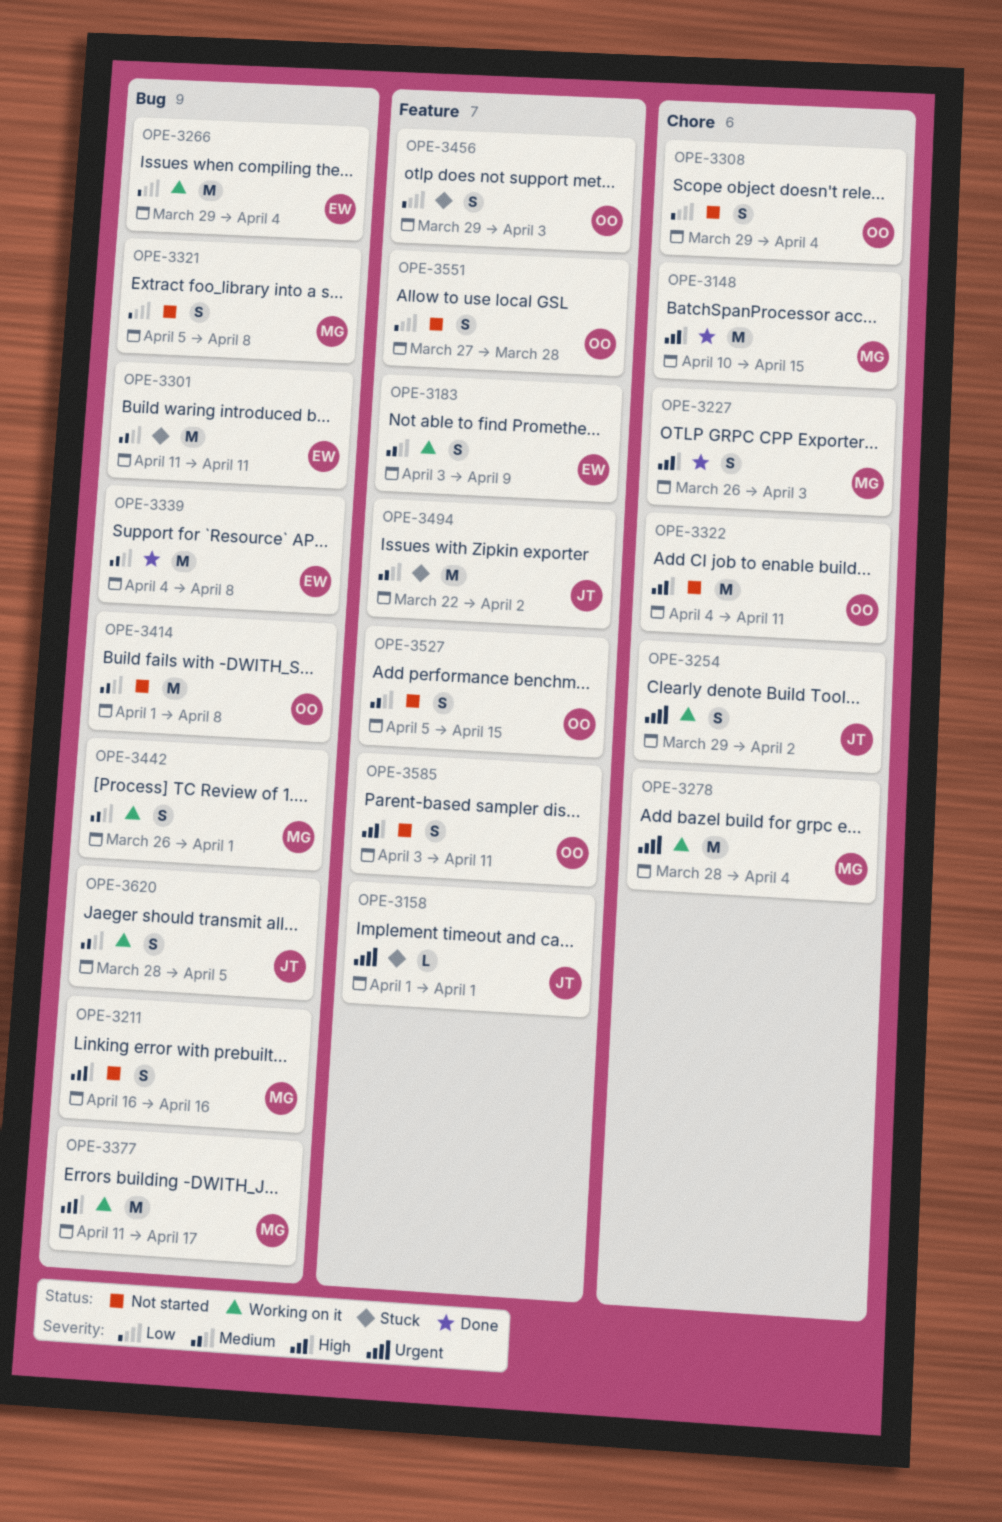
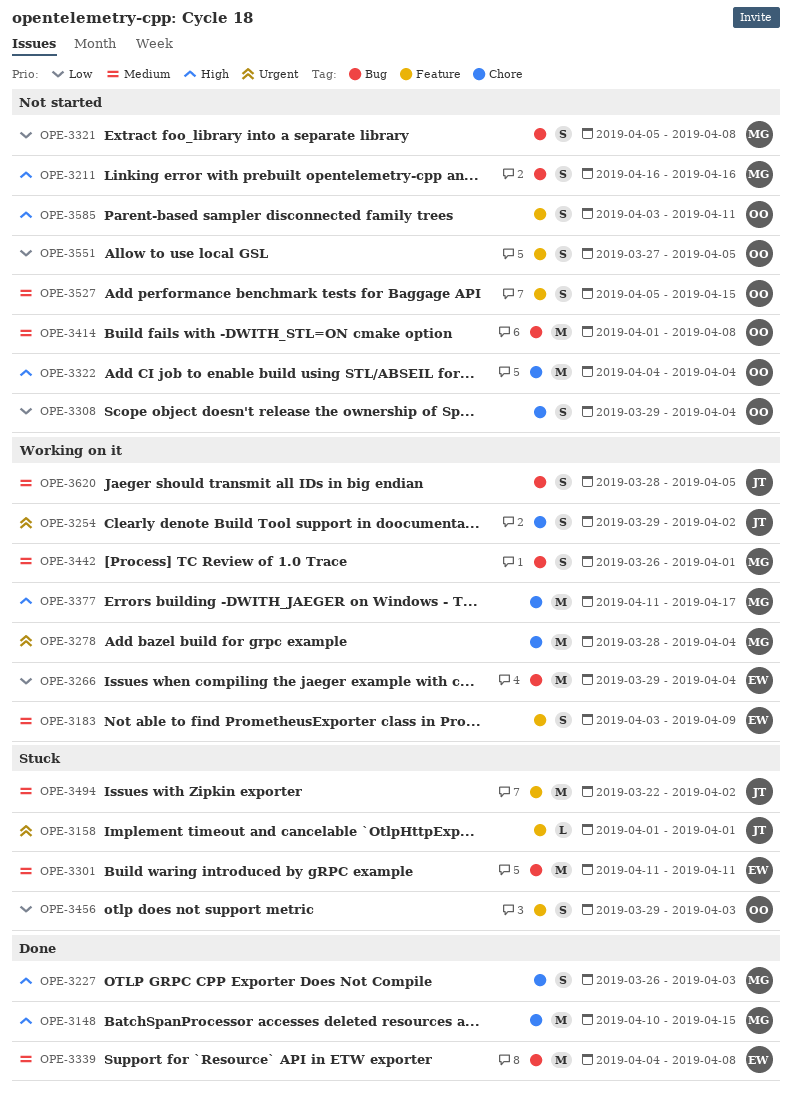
OPE-3322, due: Apr 11 -> Apr 4
OPE-3377, label: Bug -> Chore
OPE-3551, due: Mar 28 -> Apr 5

